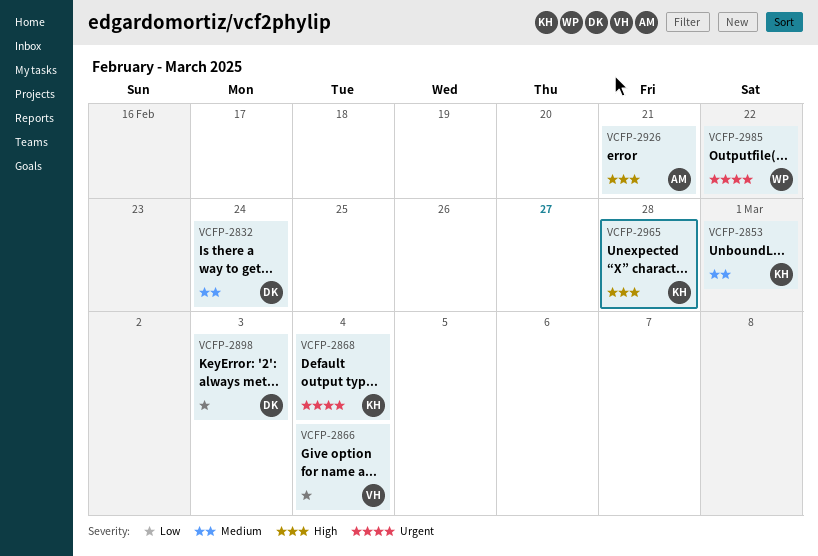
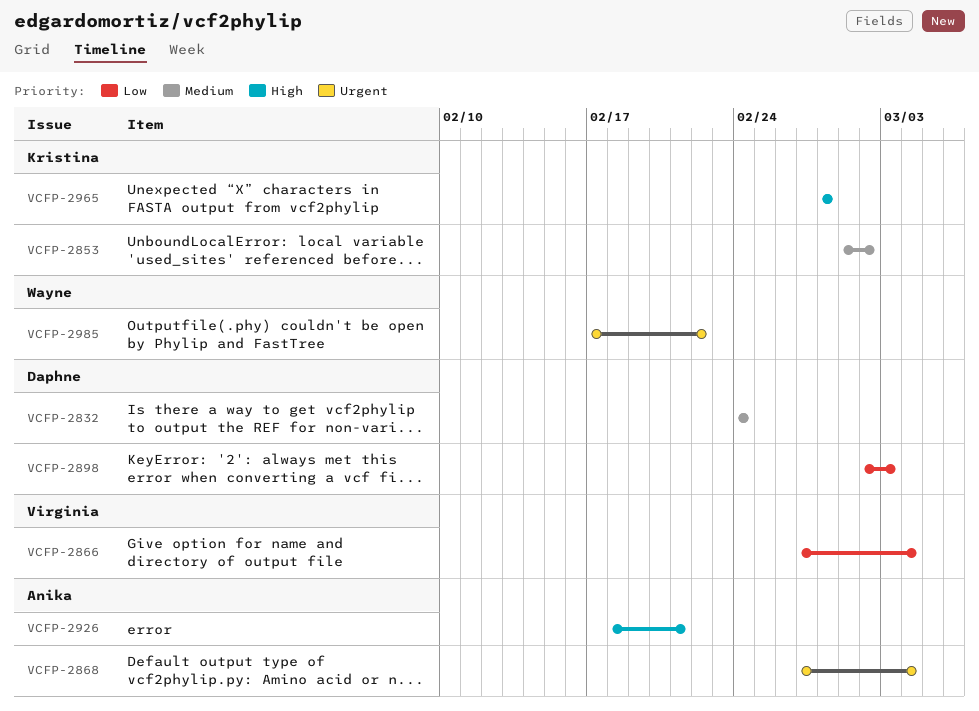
VCFP-2853, due: Mar 1 -> Mar 2
VCFP-2868, owner: Kristina -> Anika

